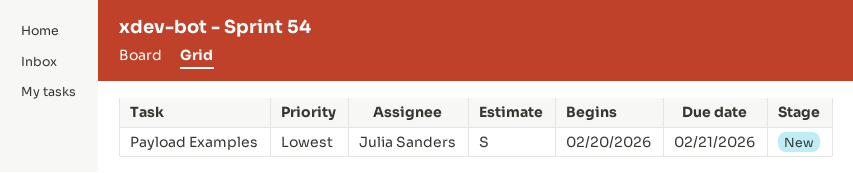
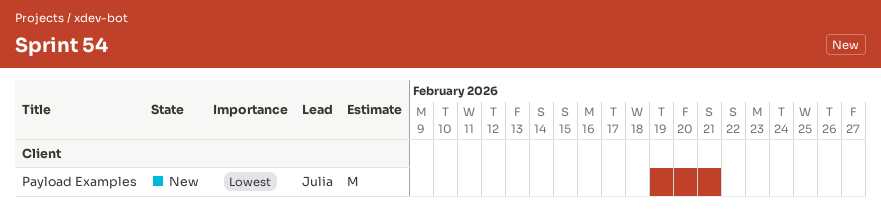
Payload Examples, estimate: S -> M
Payload Examples, start: Feb 20 -> Feb 19

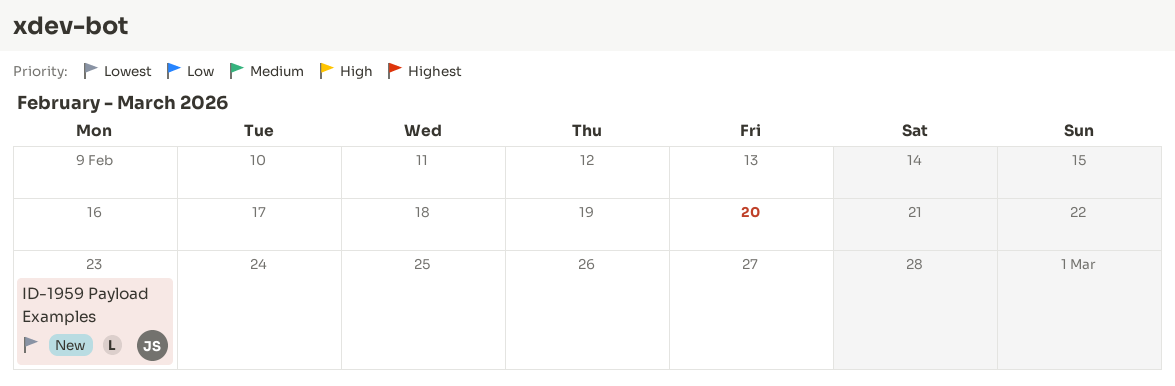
Payload Examples, estimate: M -> L
Payload Examples, due: Feb 21 -> Feb 23

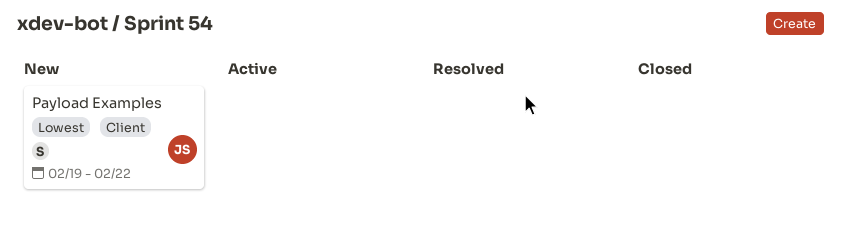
Payload Examples, estimate: L -> S
Payload Examples, due: Feb 23 -> Feb 22

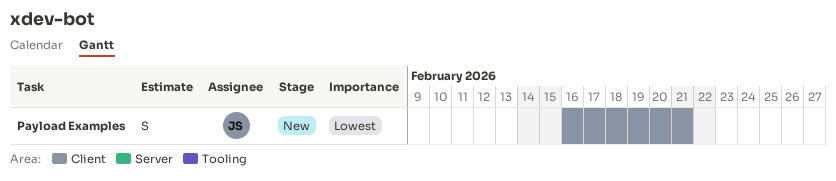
Payload Examples, start: Feb 19 -> Feb 16
Payload Examples, due: Feb 22 -> Feb 21

